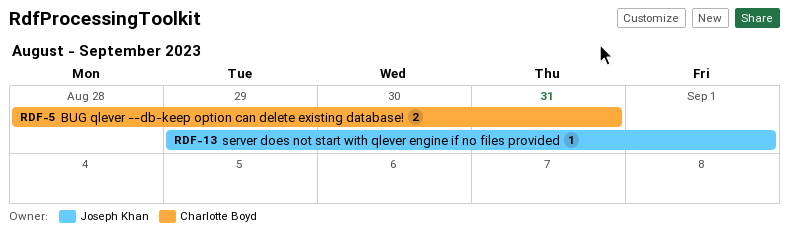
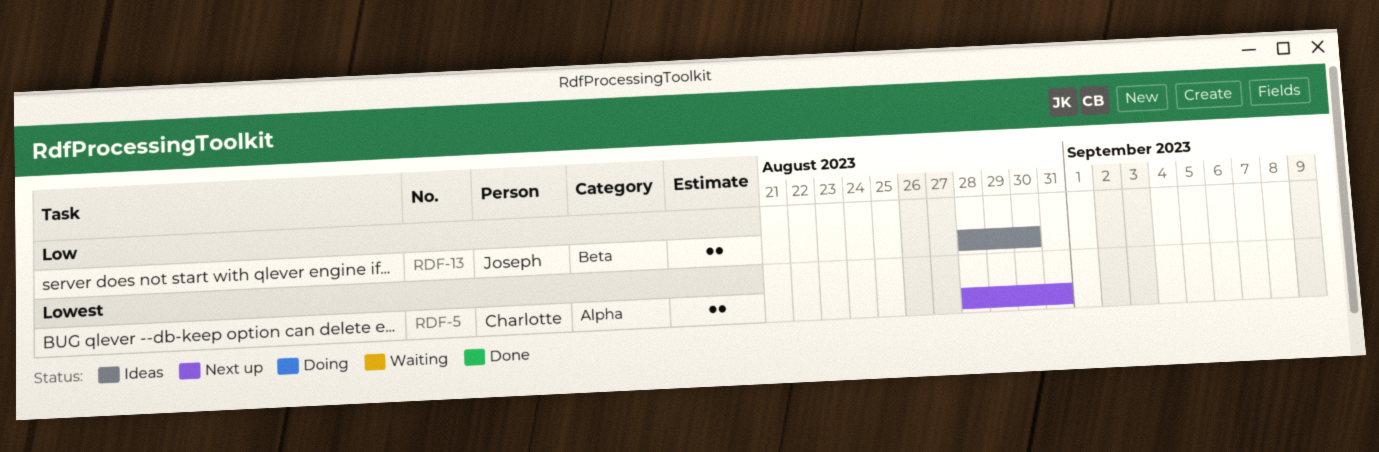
RDF-13, estimate: 1 -> 2
RDF-13, start: Aug 29 -> Aug 28
RDF-13, due: Sep 1 -> Aug 30

